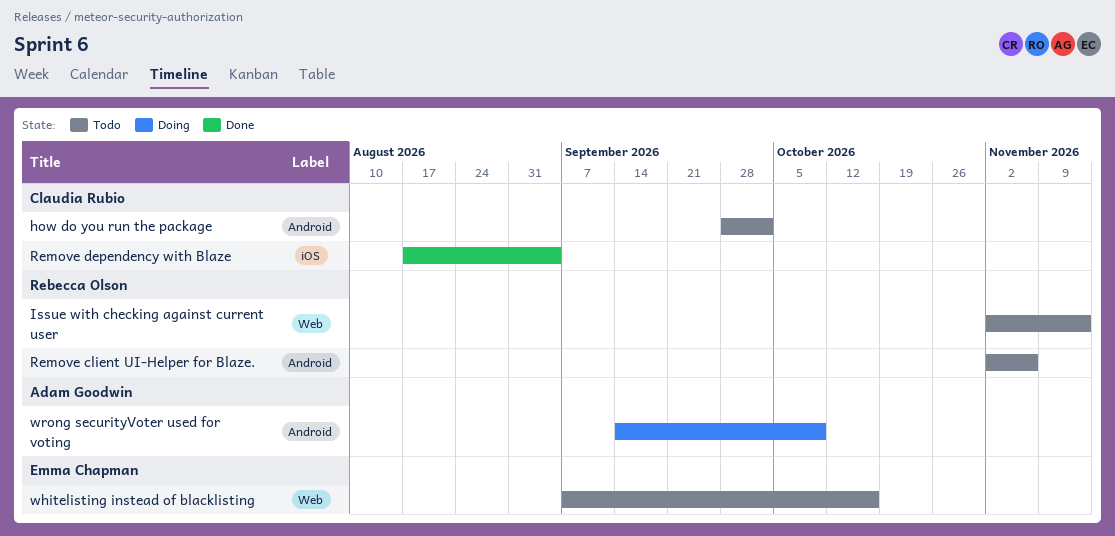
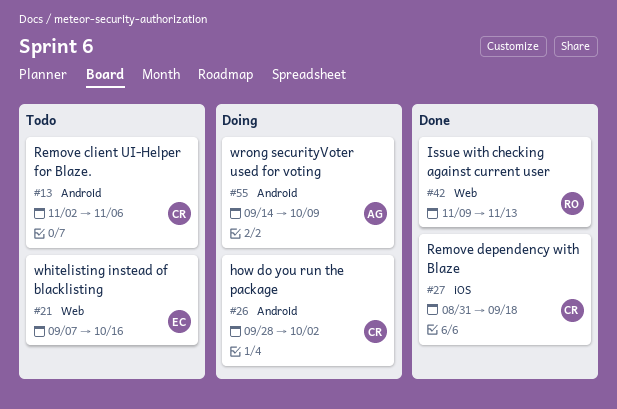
how do you run the package, status: Todo -> Doing
Issue with checking against current user, status: Todo -> Done
Issue with checking against current user, start: Nov 2 -> Nov 9
Remove client UI-Helper for Blaze., owner: Rebecca Olson -> Claudia Rubio
Remove dependency with Blaze, start: Aug 17 -> Aug 31
Remove dependency with Blaze, due: Sep 4 -> Sep 18

